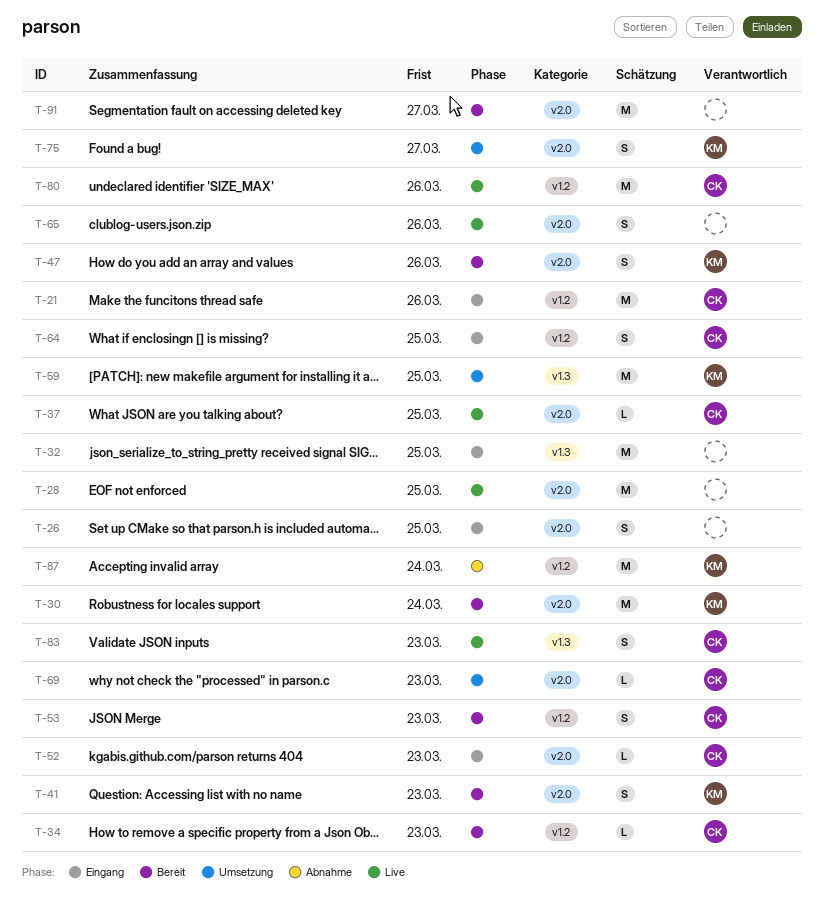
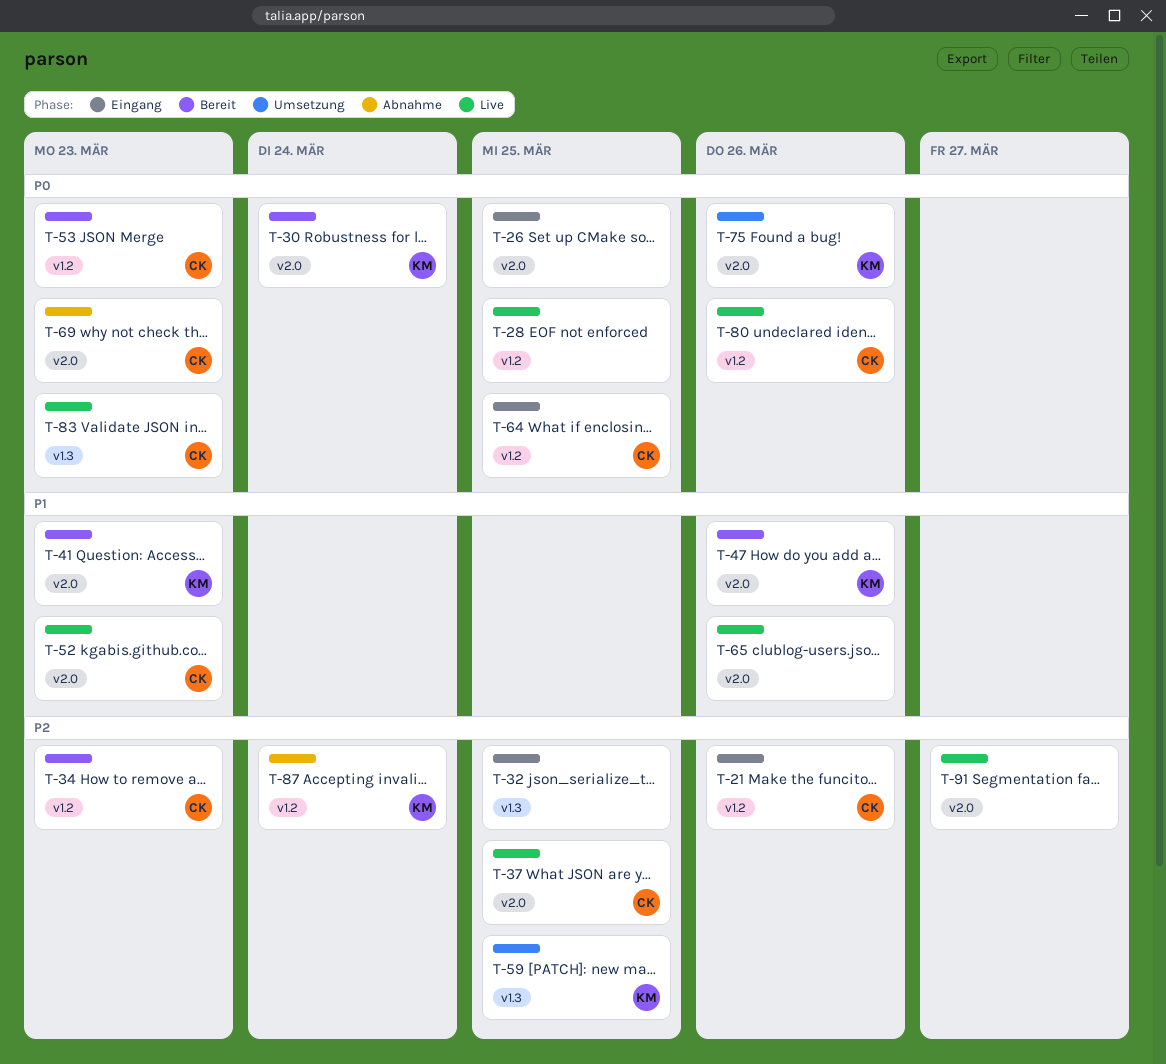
T-28, label: v2.0 -> v1.2
T-52, status: Eingang -> Live
T-69, status: Umsetzung -> Abnahme
T-75, due: Mar 27 -> Mar 26
T-91, status: Bereit -> Live

